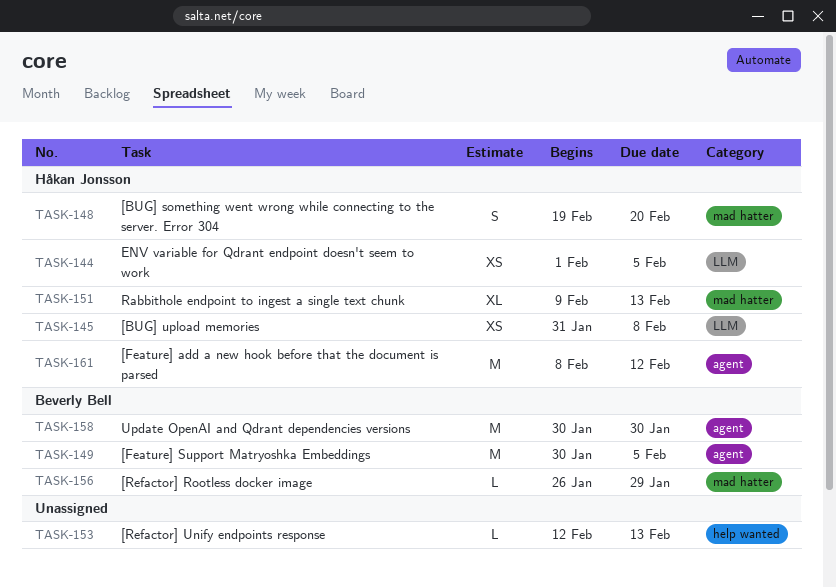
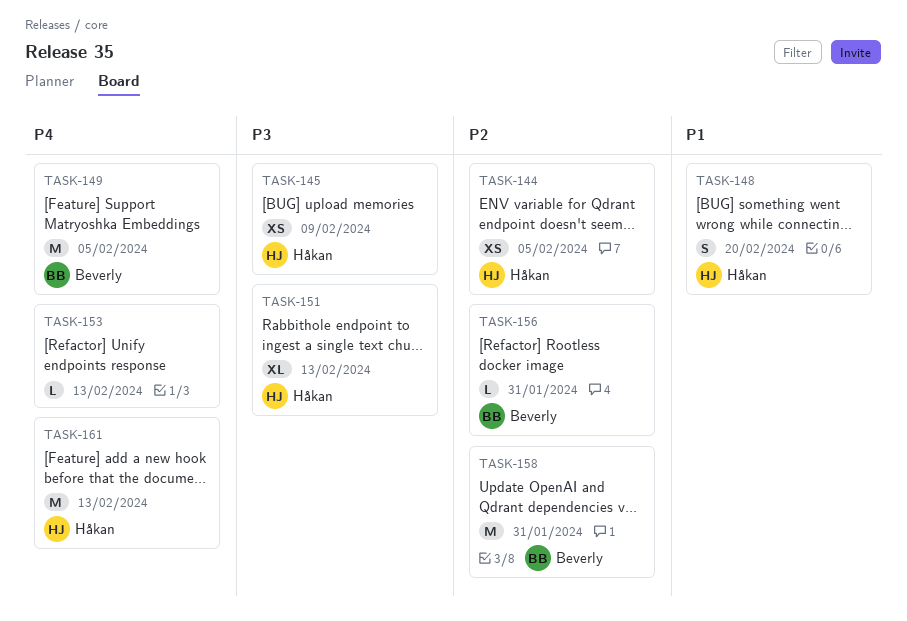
TASK-145, due: Feb 8 -> Feb 9
TASK-156, due: Jan 29 -> Jan 31
TASK-158, due: Jan 30 -> Jan 31
TASK-161, due: Feb 12 -> Feb 13

